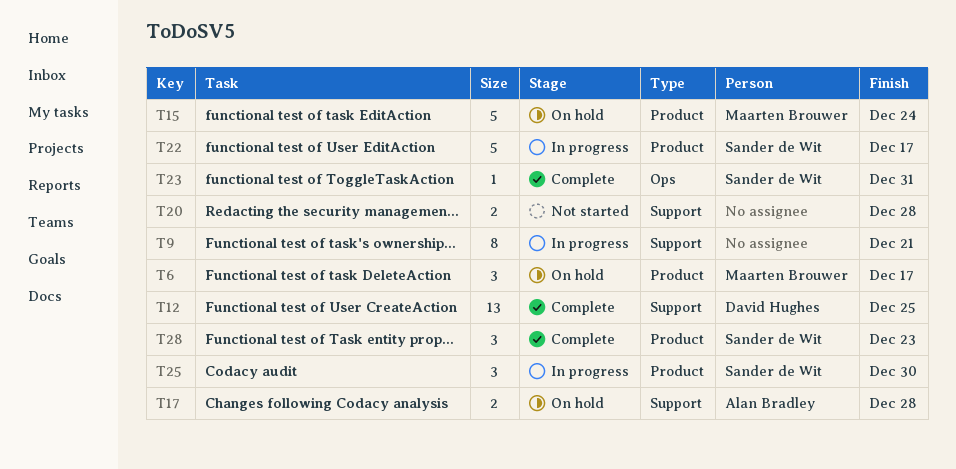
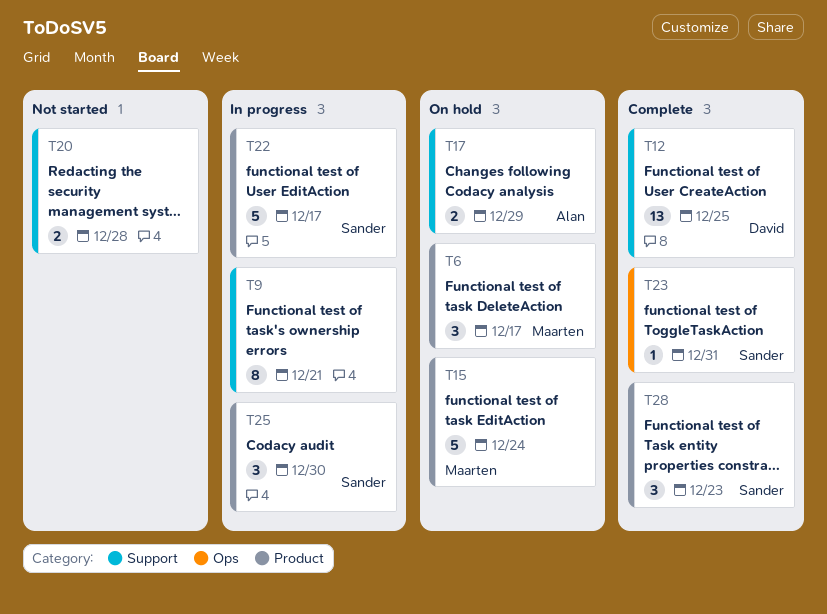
T17, due: Dec 28 -> Dec 29

